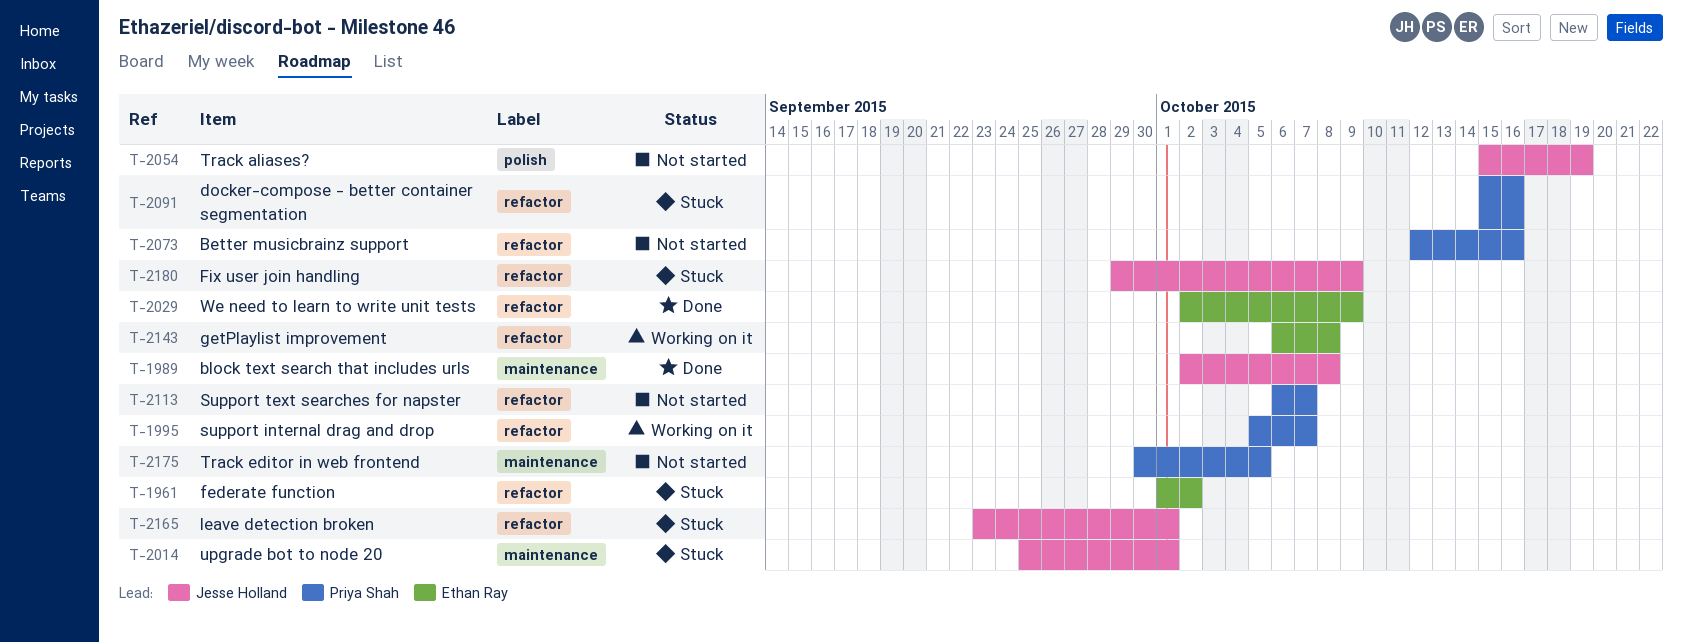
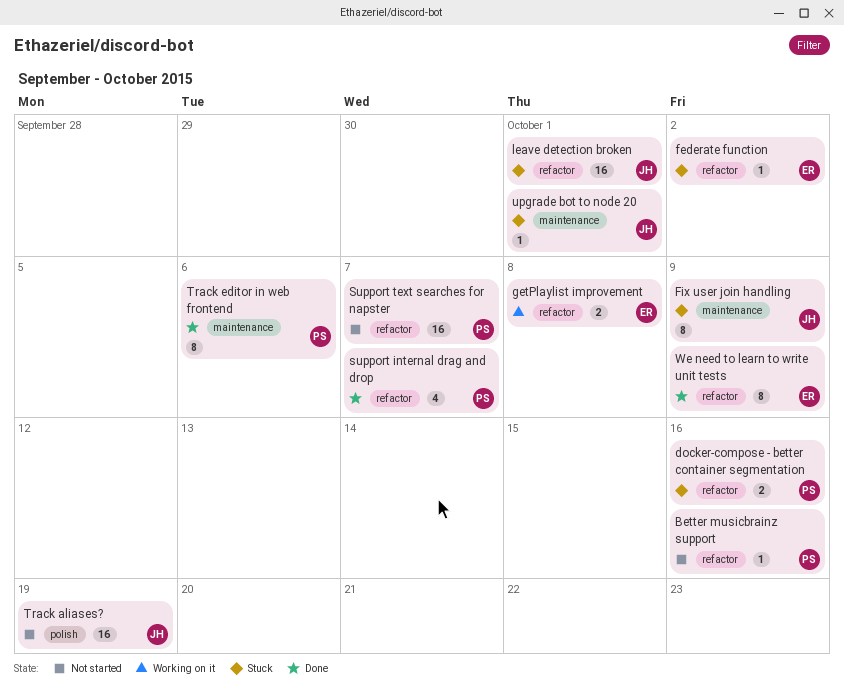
block text search that includes urls: present -> none
Fix user join handling, label: refactor -> maintenance
support internal drag and drop, status: Working on it -> Done
Track editor in web frontend, status: Not started -> Done
Track editor in web frontend, due: Oct 5 -> Oct 6

